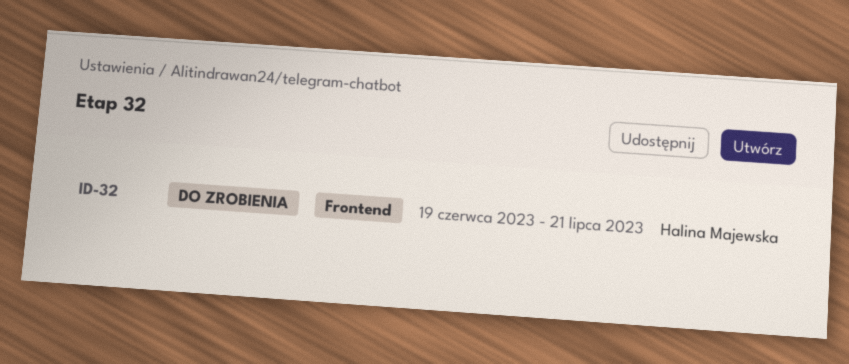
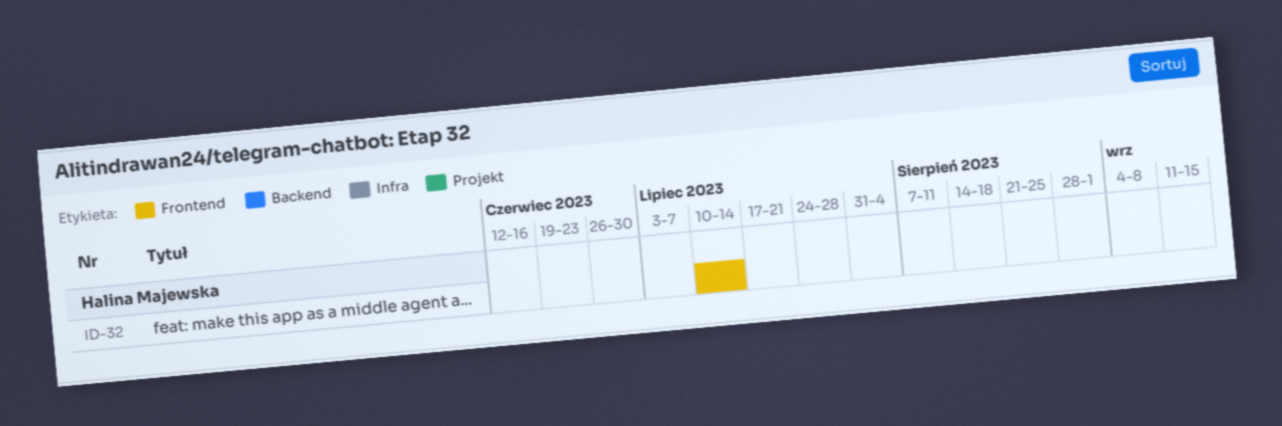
ID-32, start: Jun 19 -> Jul 10
ID-32, due: Jul 21 -> Jul 14

